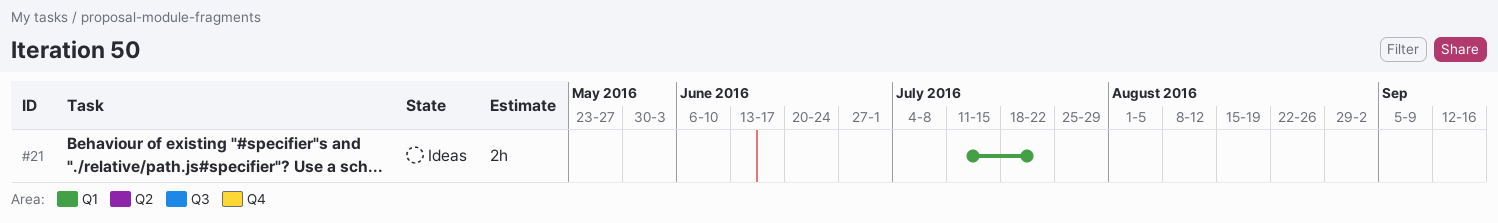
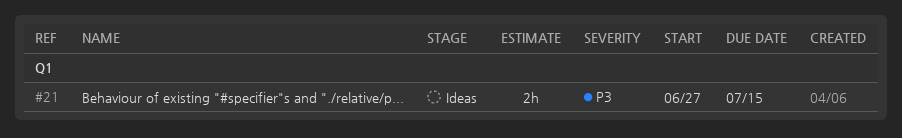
#21, start: Jul 11 -> Jun 27
#21, due: Jul 22 -> Jul 15

